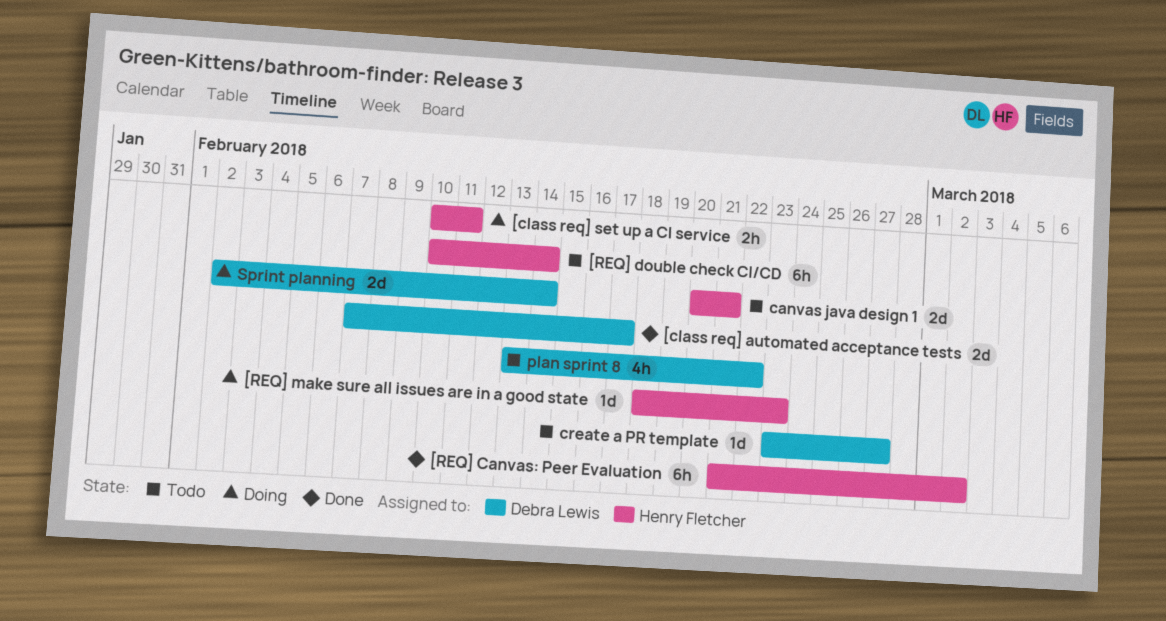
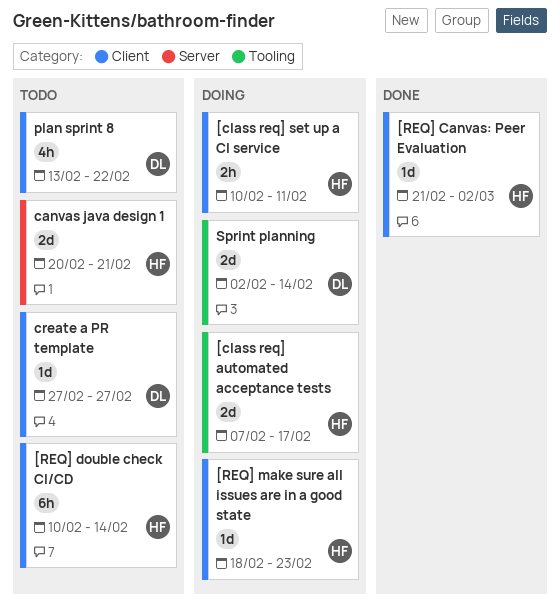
[class req] automated acceptance tests, status: Done -> Doing
[class req] automated acceptance tests, owner: Debra Lewis -> Henry Fletcher
[REQ] Canvas: Peer Evaluation, estimate: 6h -> 1d
create a PR template, start: Feb 23 -> Feb 27

